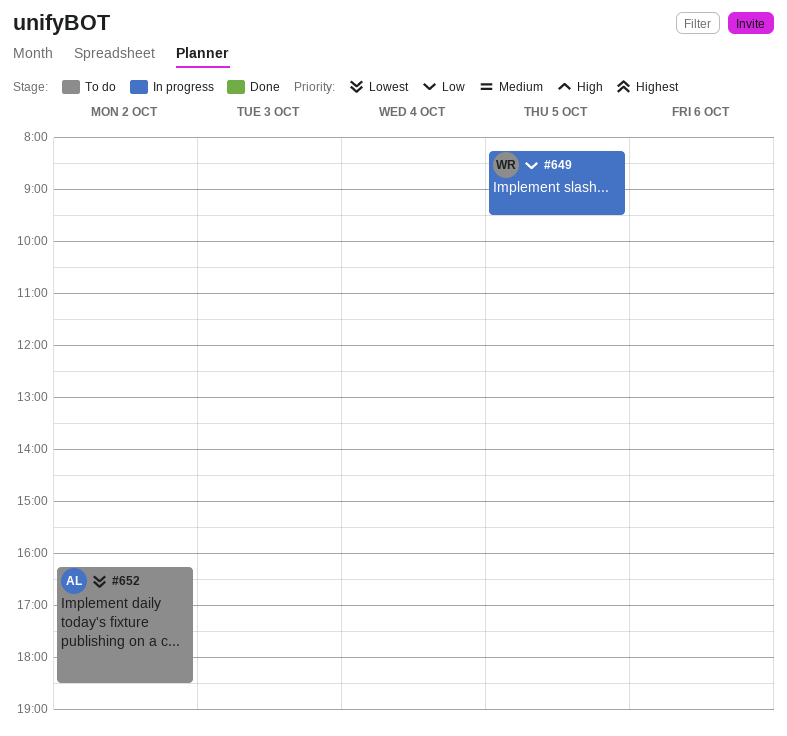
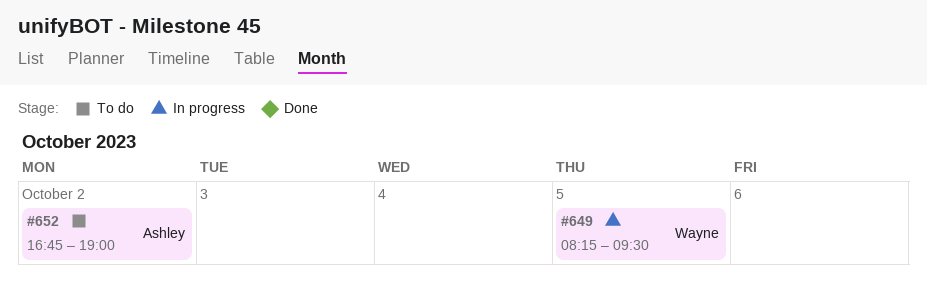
#652, begins: 16:15 -> 16:45
#652, ends: 18:30 -> 19:00

